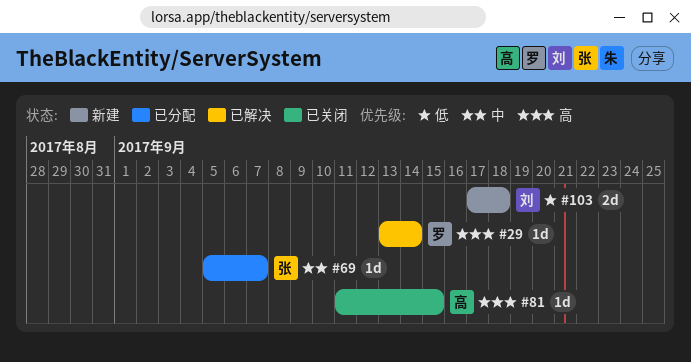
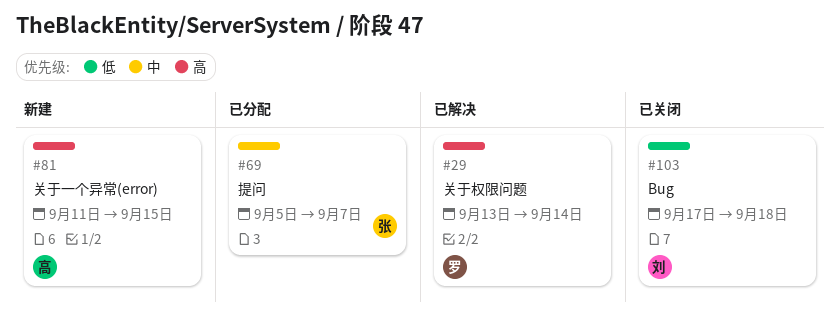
#81, status: 已关闭 -> 新建
#103, status: 新建 -> 已关闭

